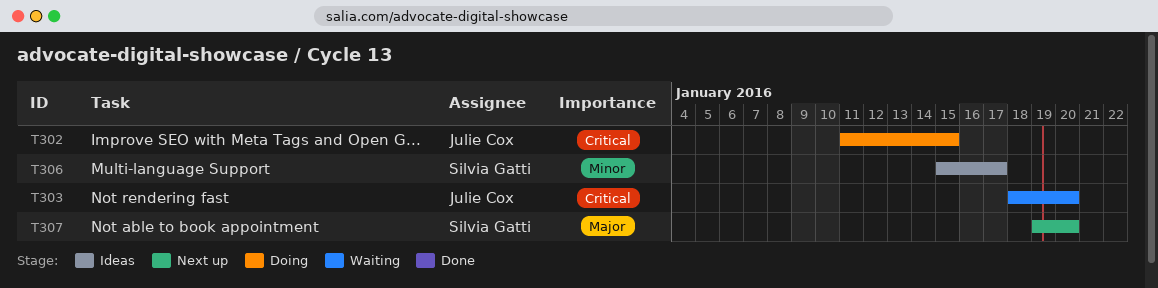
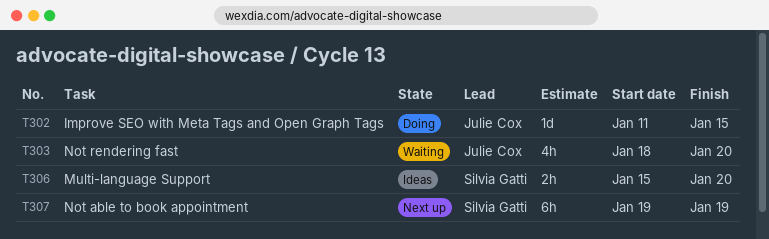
T306, due: Jan 17 -> Jan 20
T307, due: Jan 20 -> Jan 19

